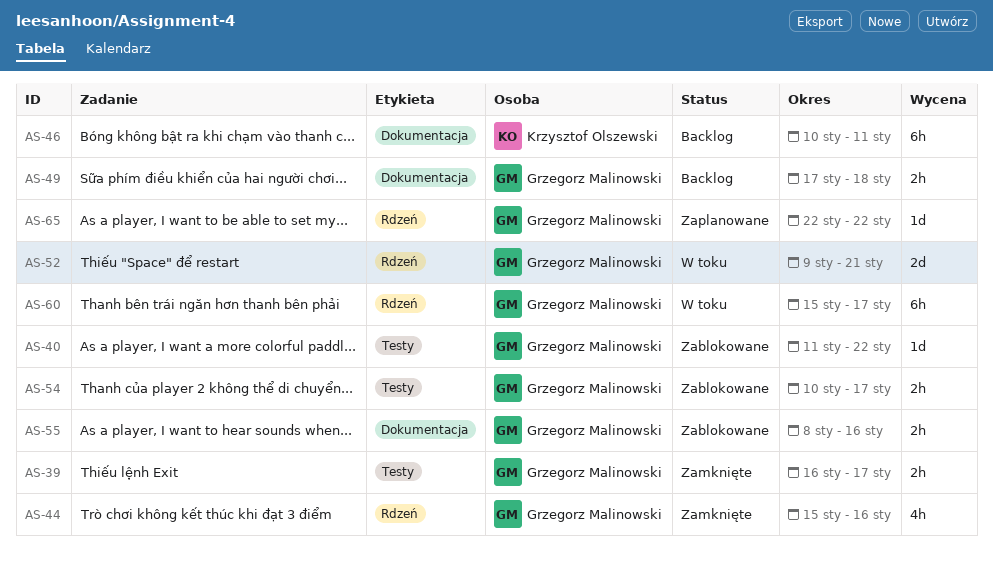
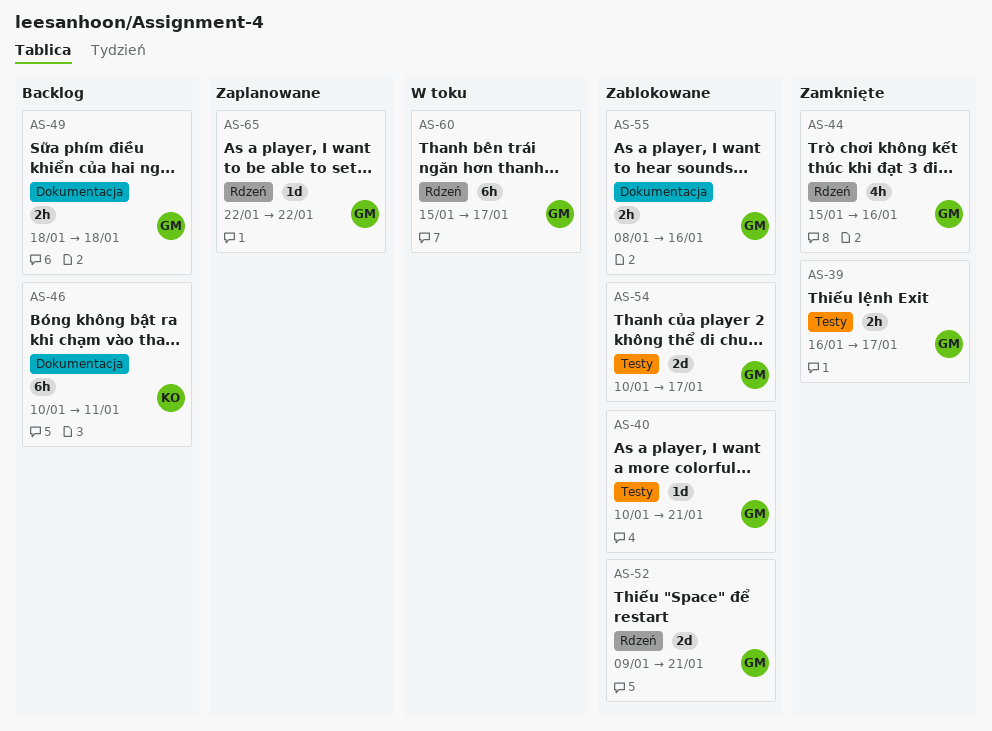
AS-40, start: Jan 11 -> Jan 10
AS-40, due: Jan 22 -> Jan 21
AS-49, start: Jan 17 -> Jan 18
AS-52, status: W toku -> Zablokowane
AS-54, estimate: 2h -> 2d

